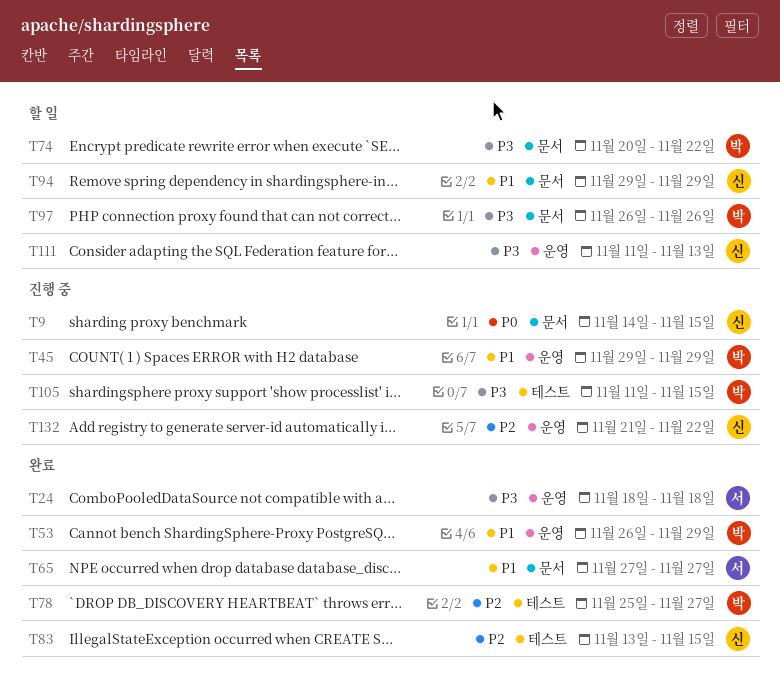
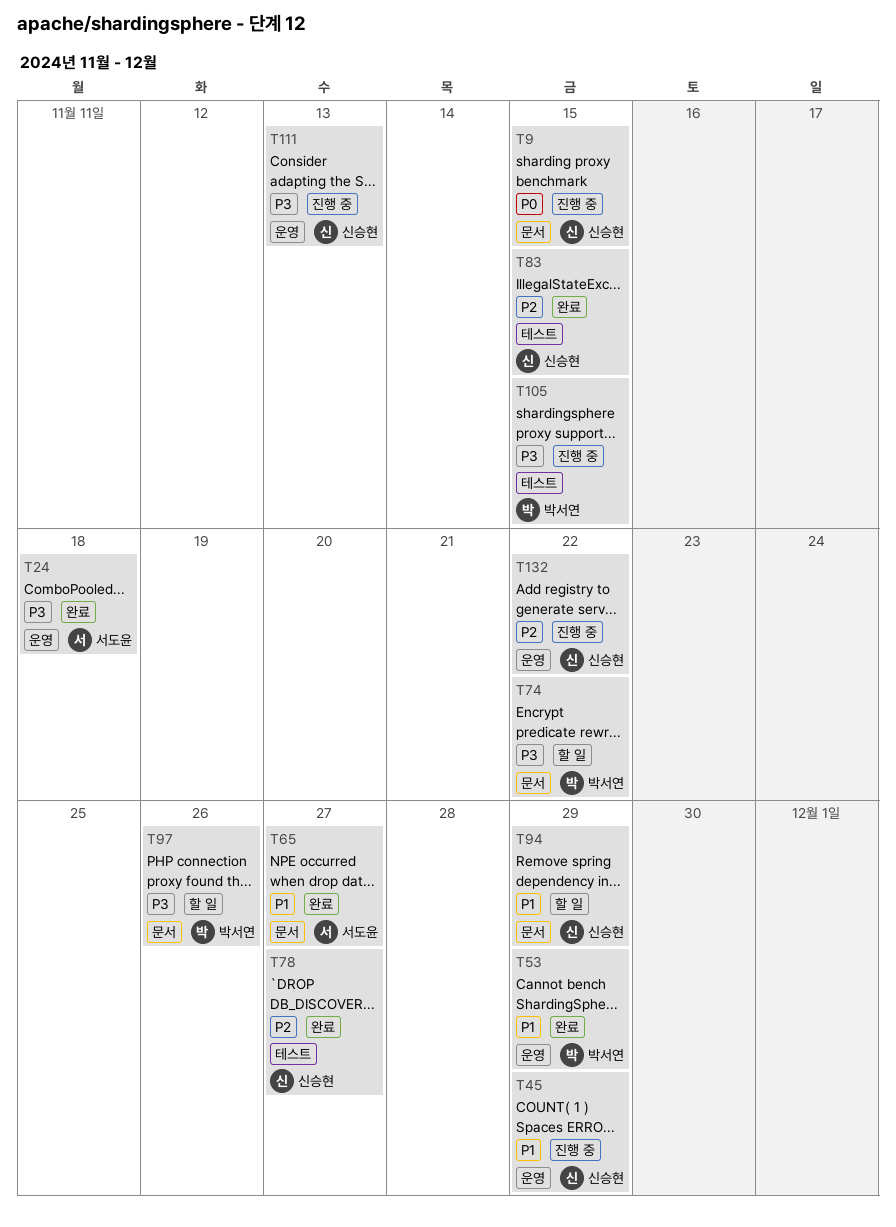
T45, owner: 박서연 -> 신승현
T78, owner: 박서연 -> 신승현
T111, status: 할 일 -> 진행 중

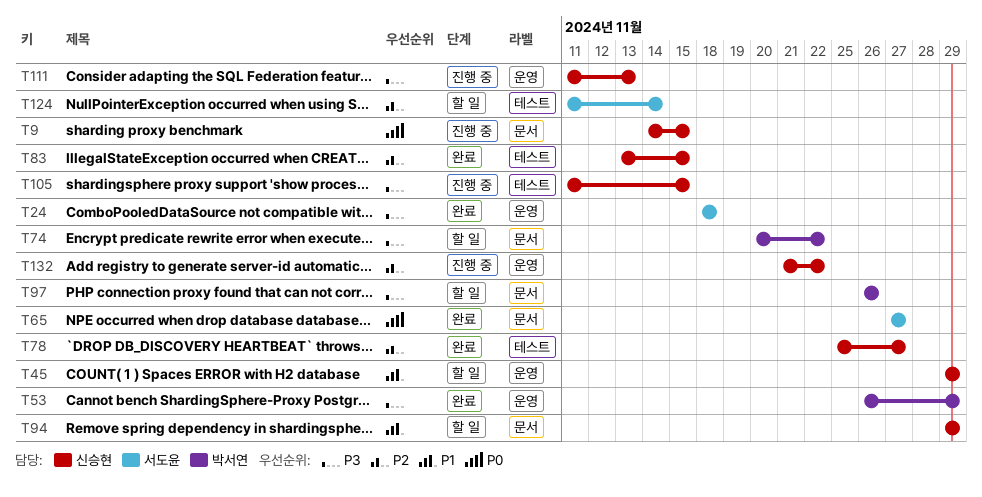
T45, status: 진행 중 -> 할 일
T53, priority: P1 -> P3
T65, priority: P1 -> P0
T105, owner: 박서연 -> 신승현
T124: none -> present

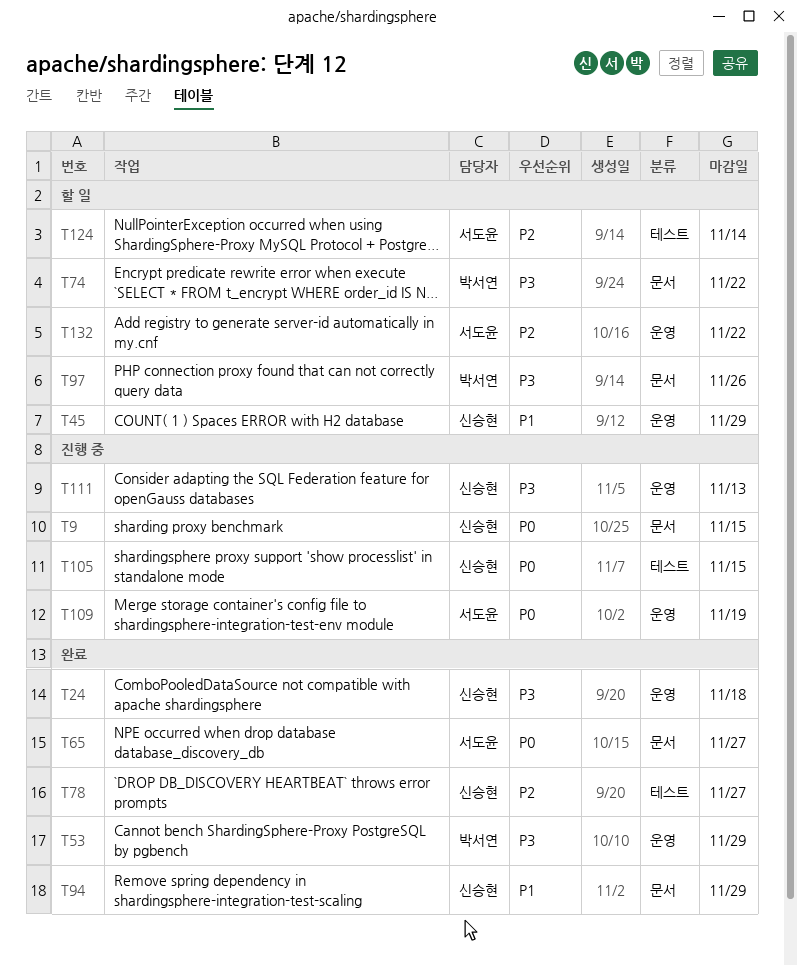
T24, owner: 서도윤 -> 신승현
T83: present -> none
T94, status: 할 일 -> 완료
T105, priority: P3 -> P0
T109: none -> present
T132, status: 진행 중 -> 할 일
T132, owner: 신승현 -> 서도윤

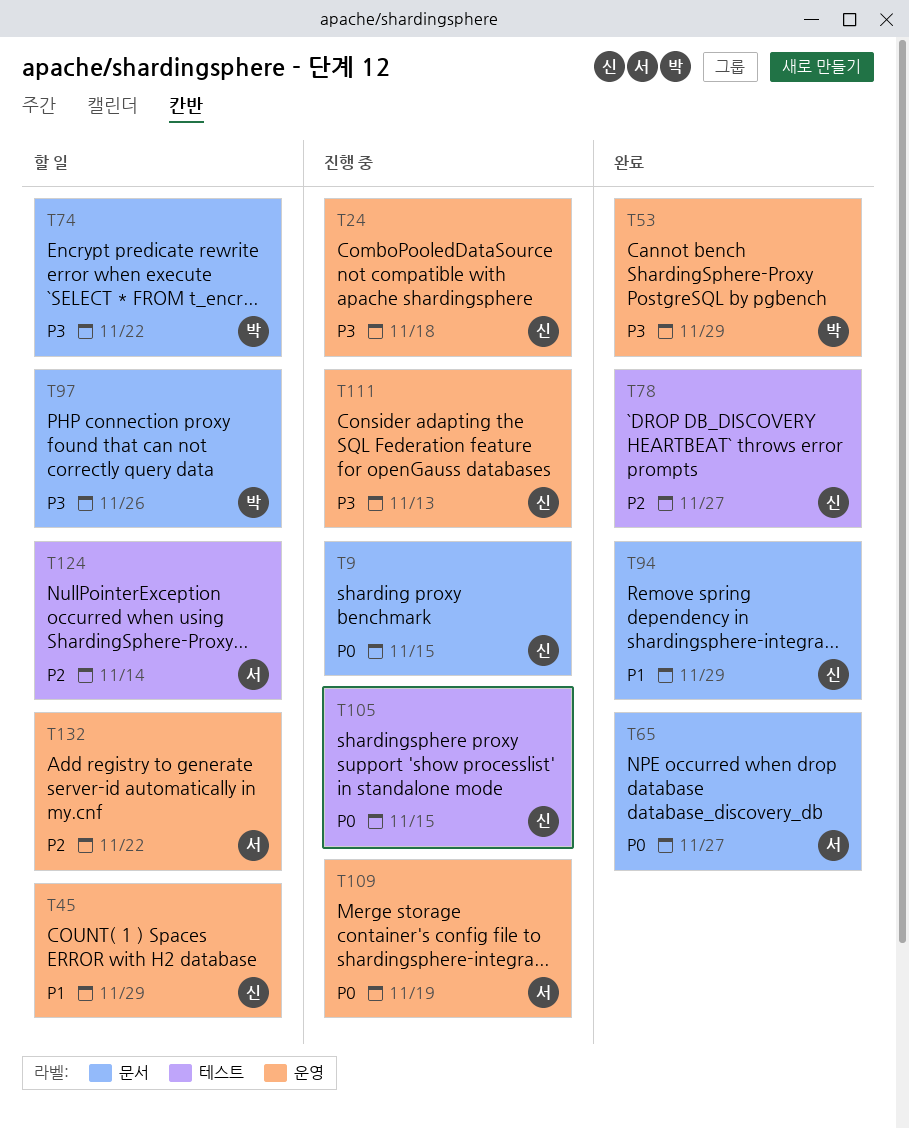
T24, status: 완료 -> 진행 중

